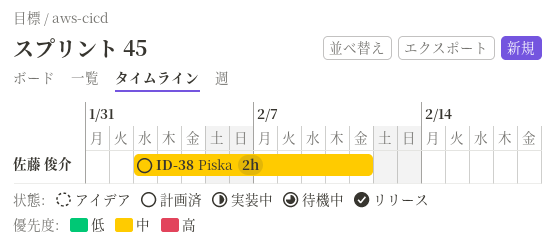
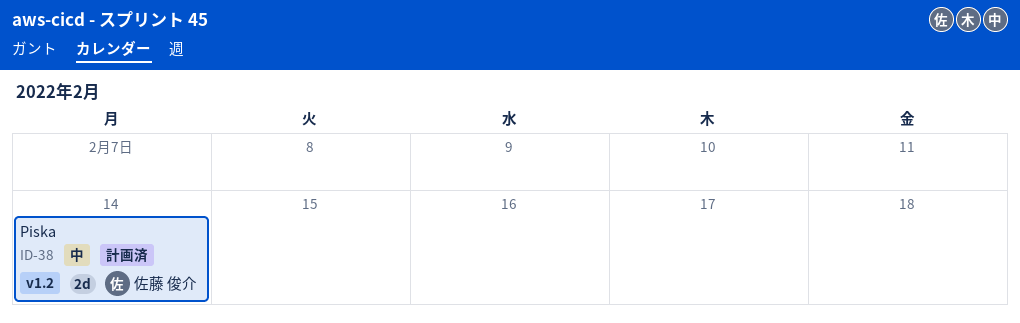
ID-38, estimate: 2h -> 2d
ID-38, due: Feb 11 -> Feb 14

